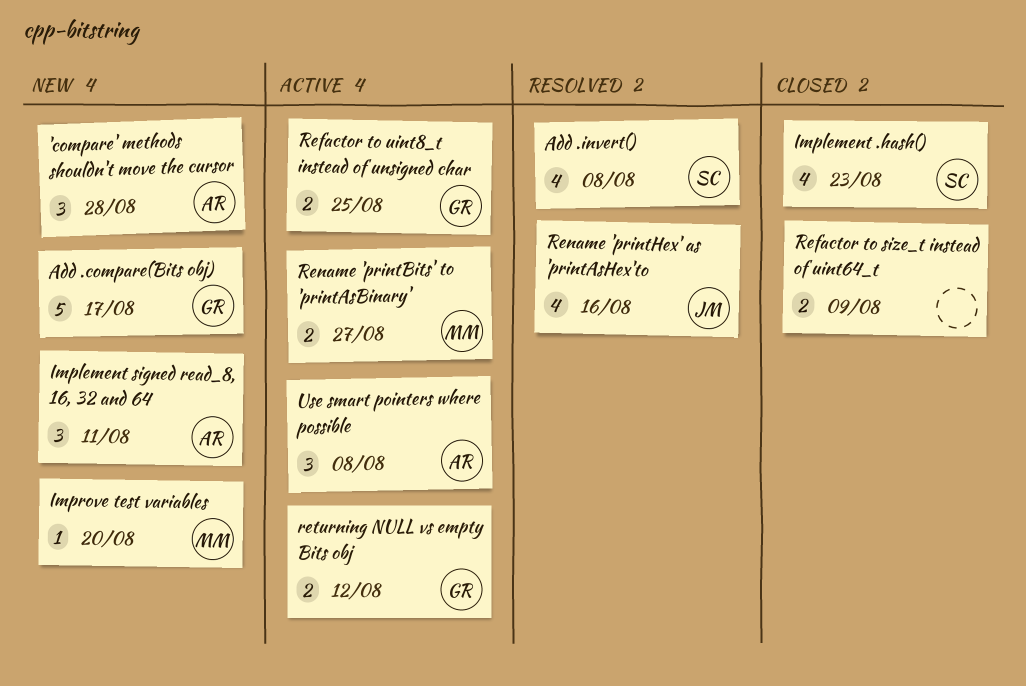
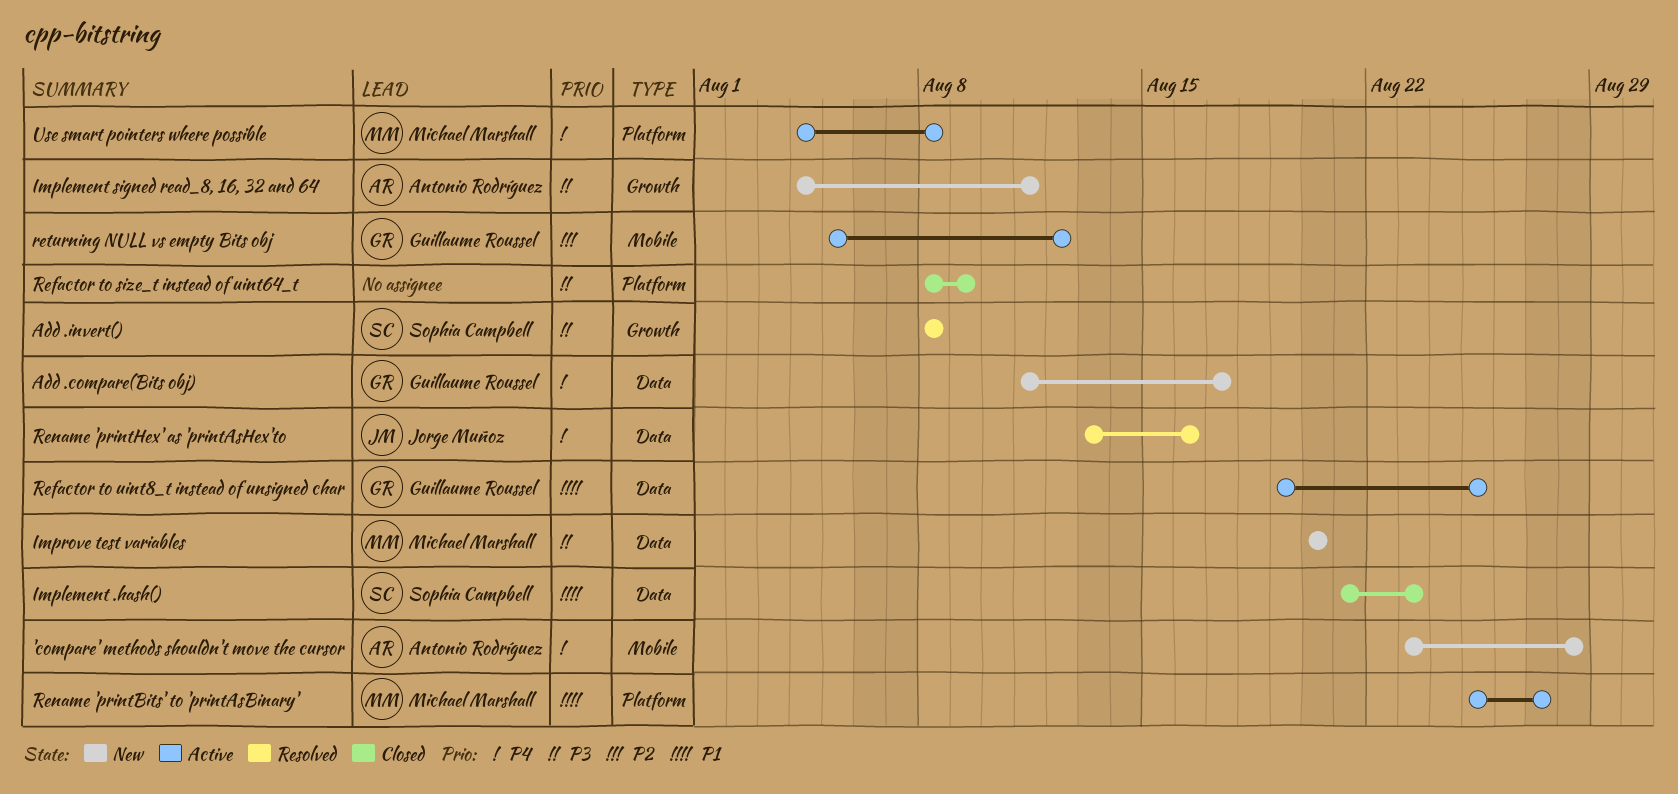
Use smart pointers where possible, owner: Antonio Rodríguez -> Michael Marshall

